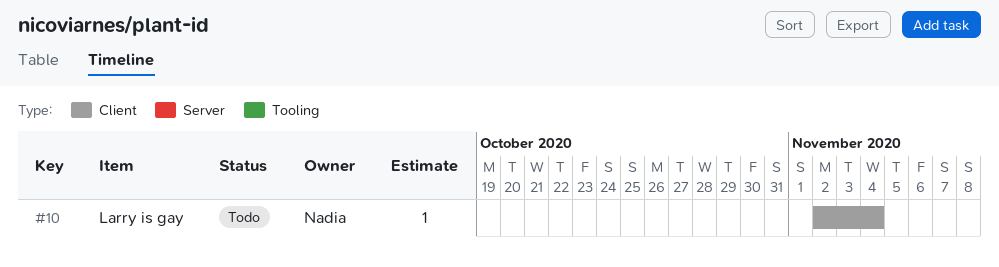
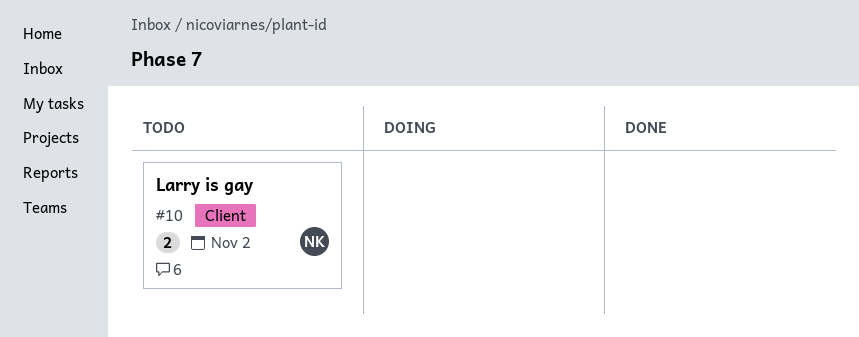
#10, estimate: 1 -> 2
#10, due: Nov 4 -> Nov 2

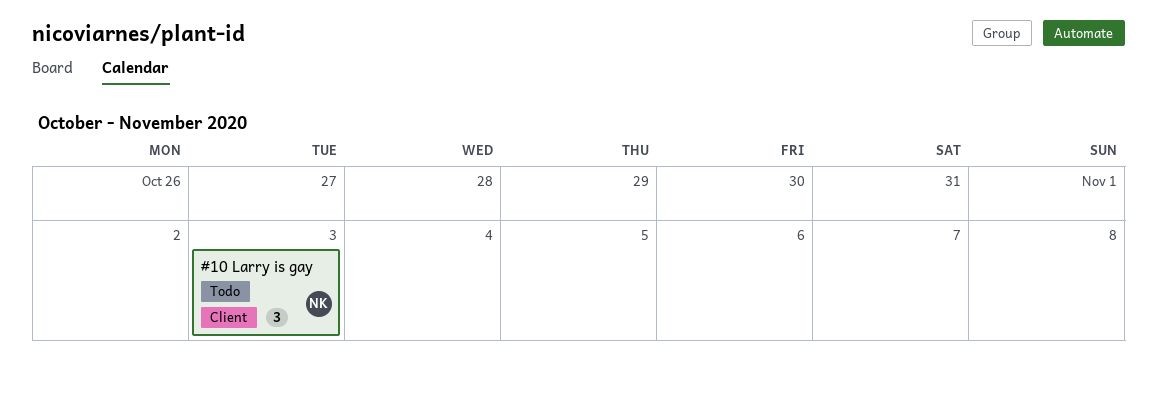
#10, estimate: 2 -> 3
#10, due: Nov 2 -> Nov 3

